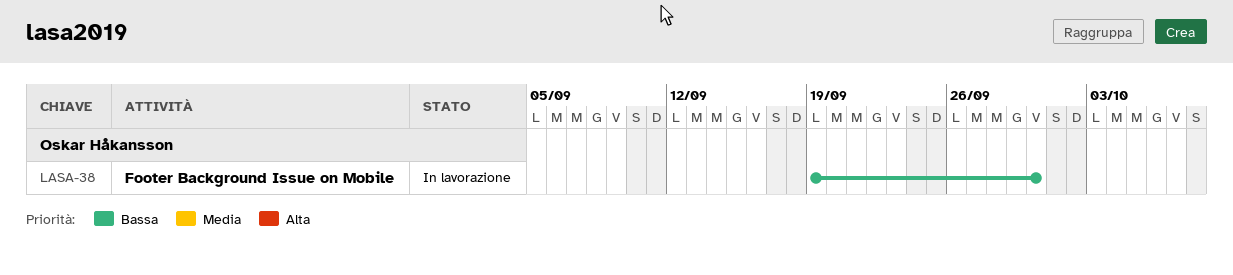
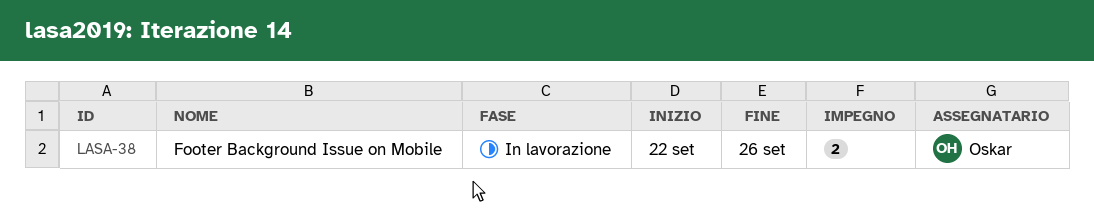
LASA-38, start: Sep 19 -> Sep 22
LASA-38, due: Sep 30 -> Sep 26

